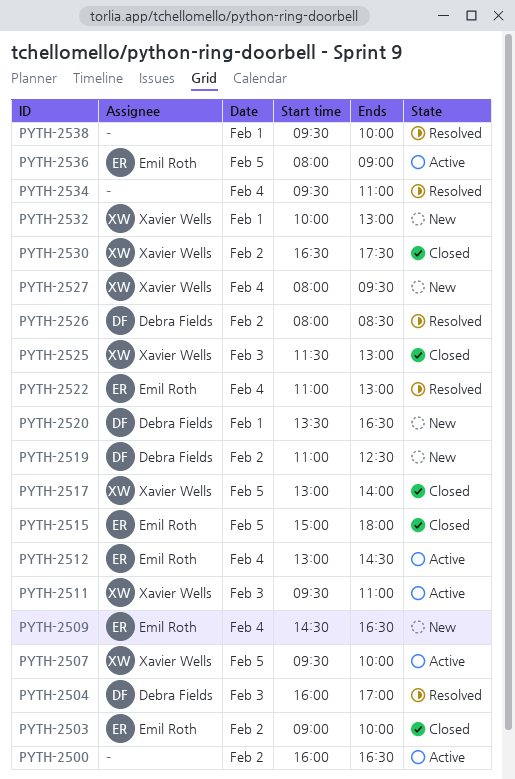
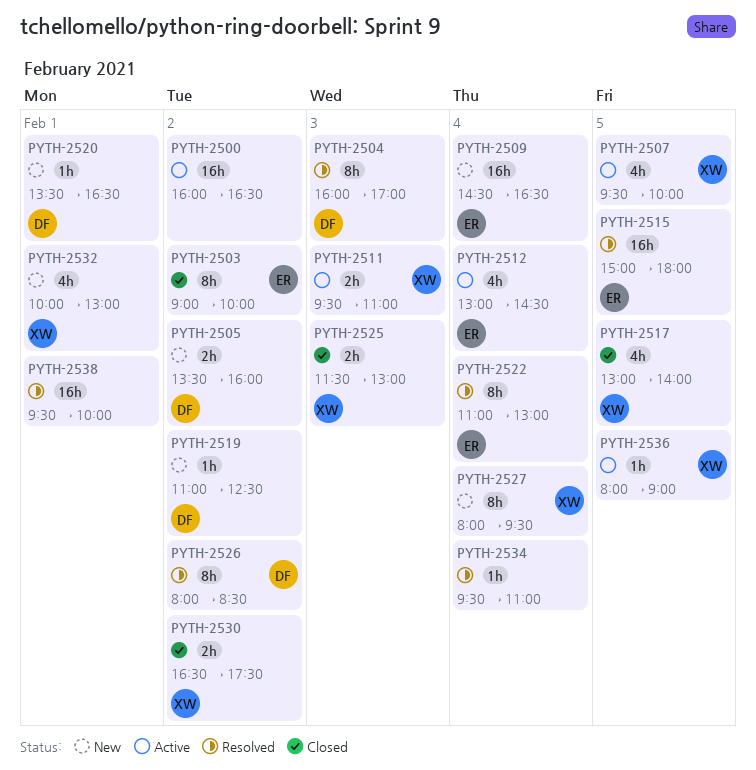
PYTH-2505: none -> present
PYTH-2515, status: Closed -> Resolved
PYTH-2536, owner: Emil Roth -> Xavier Wells

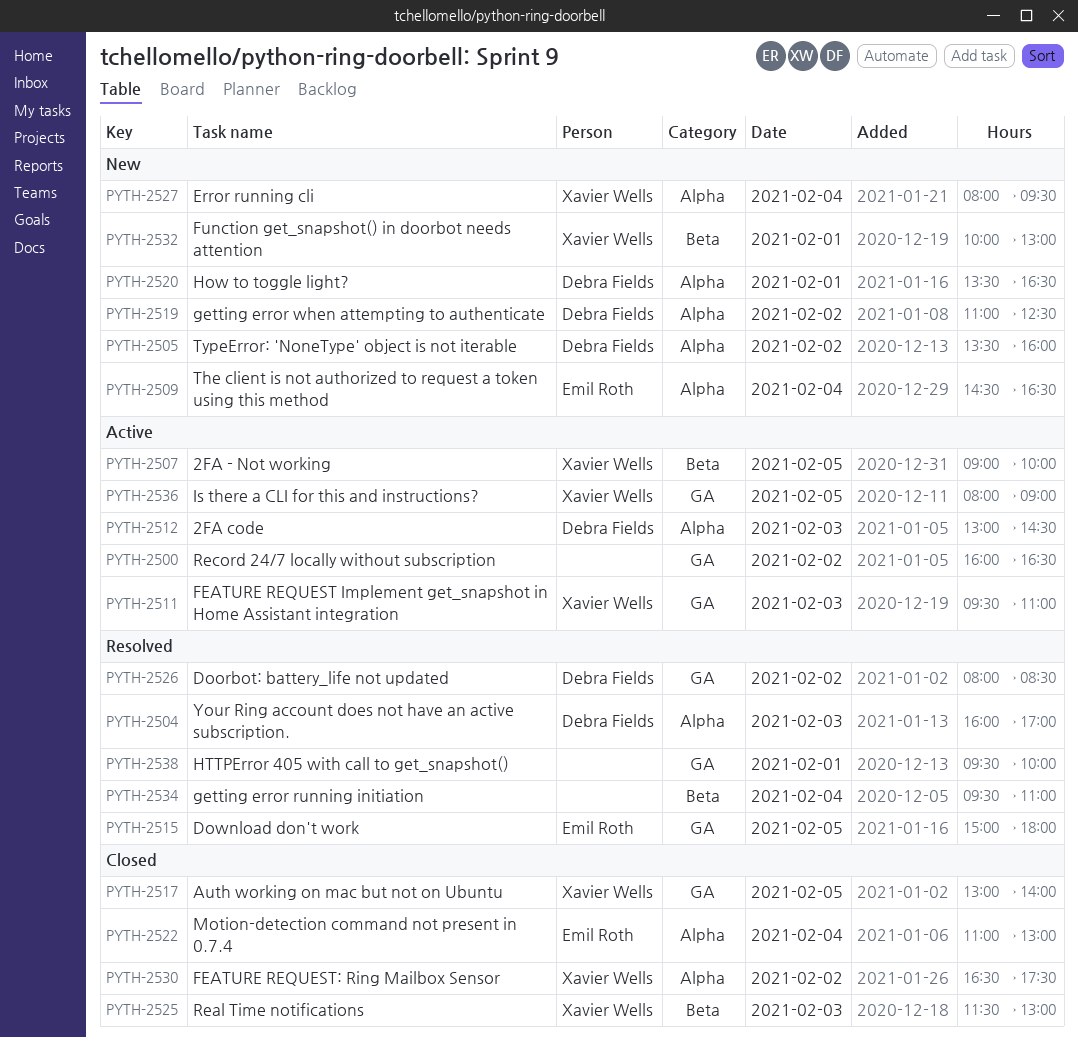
PYTH-2503: present -> none
PYTH-2507, begins: 09:30 -> 09:00
PYTH-2512, owner: Emil Roth -> Debra Fields
PYTH-2512, day: Feb 4 -> Feb 3
PYTH-2522, status: Resolved -> Closed

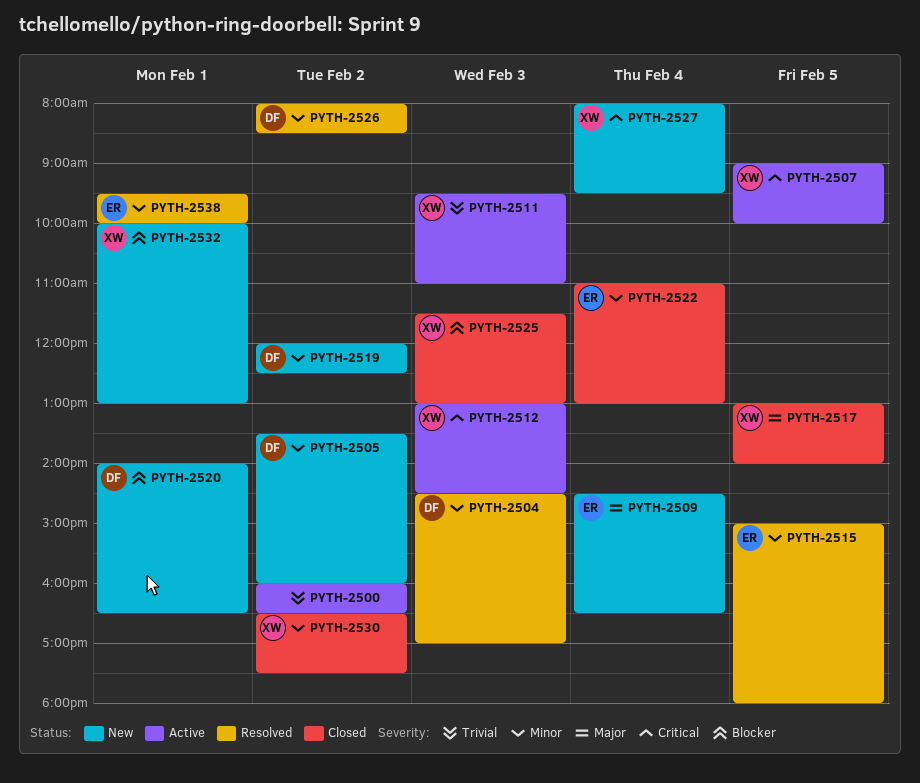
PYTH-2504, begins: 16:00 -> 14:30
PYTH-2512, owner: Debra Fields -> Xavier Wells
PYTH-2519, begins: 11:00 -> 12:00
PYTH-2520, begins: 13:30 -> 14:00
PYTH-2534: present -> none
PYTH-2536: present -> none
PYTH-2538, owner: none -> Emil Roth

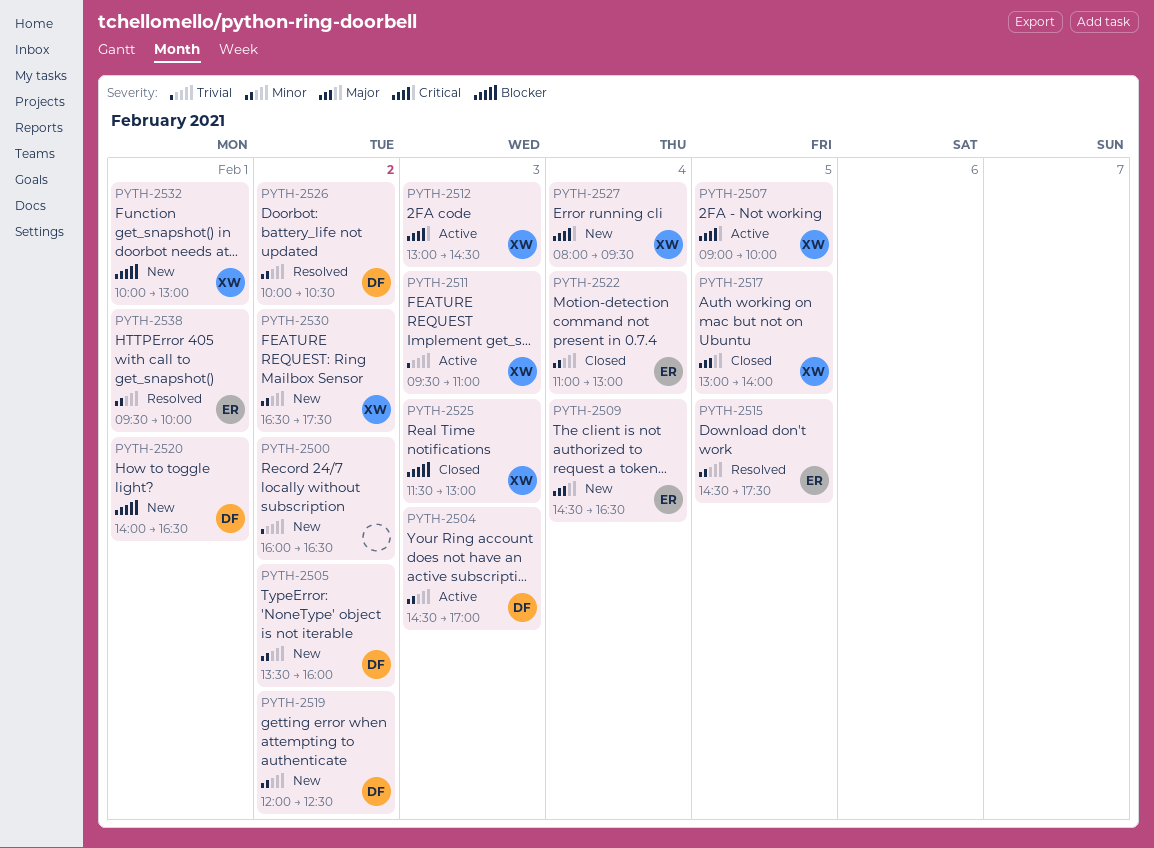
PYTH-2500, status: Active -> New
PYTH-2504, status: Resolved -> Active
PYTH-2515, begins: 15:00 -> 14:30
PYTH-2515, ends: 18:00 -> 17:30
PYTH-2526, begins: 08:00 -> 10:00
PYTH-2526, ends: 08:30 -> 10:30
PYTH-2530, status: Closed -> New

